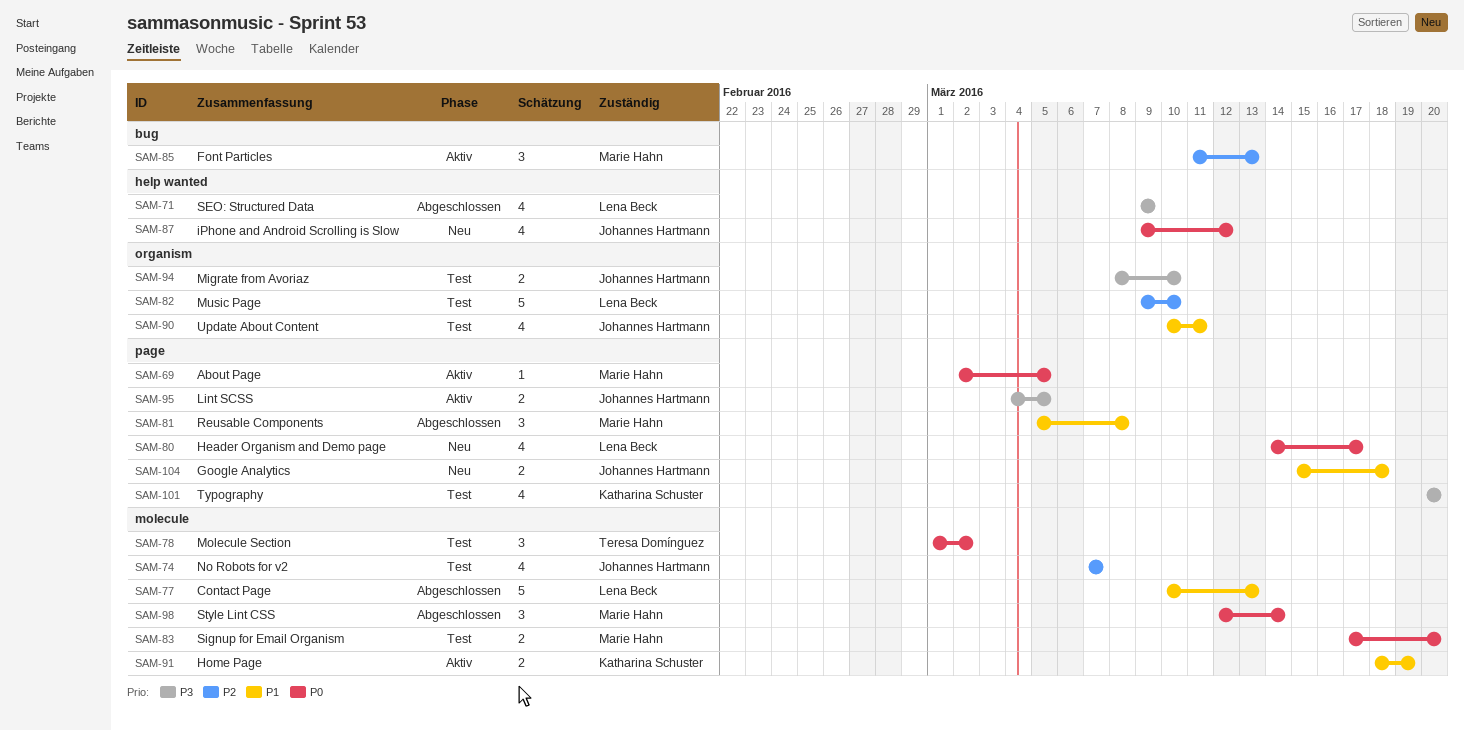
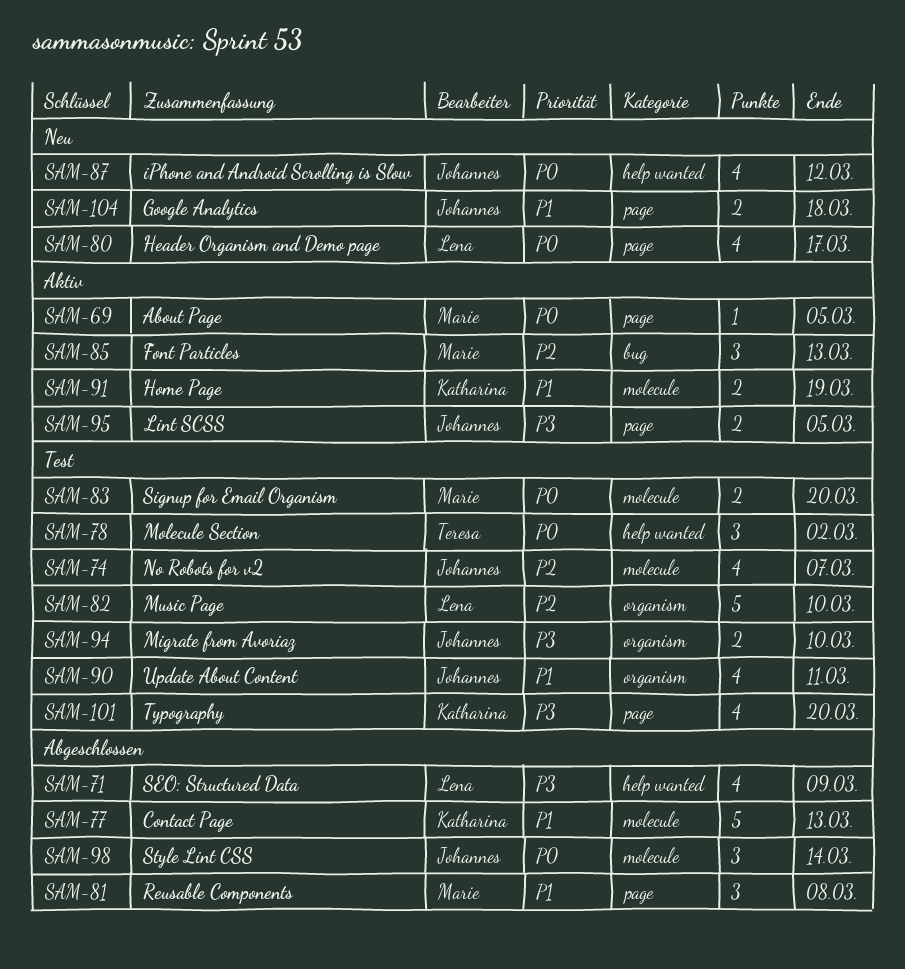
SAM-77, owner: Lena Beck -> Katharina Schuster
SAM-78, label: molecule -> help wanted
SAM-98, owner: Marie Hahn -> Johannes Hartmann

